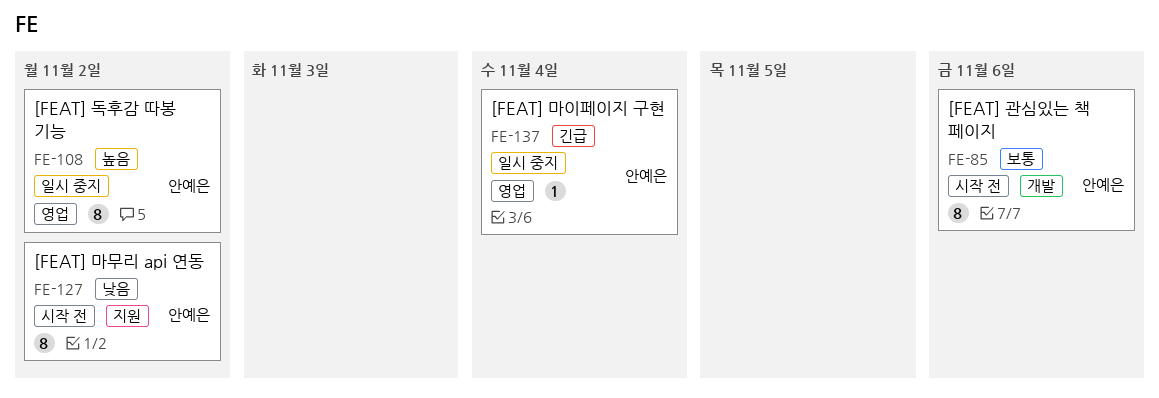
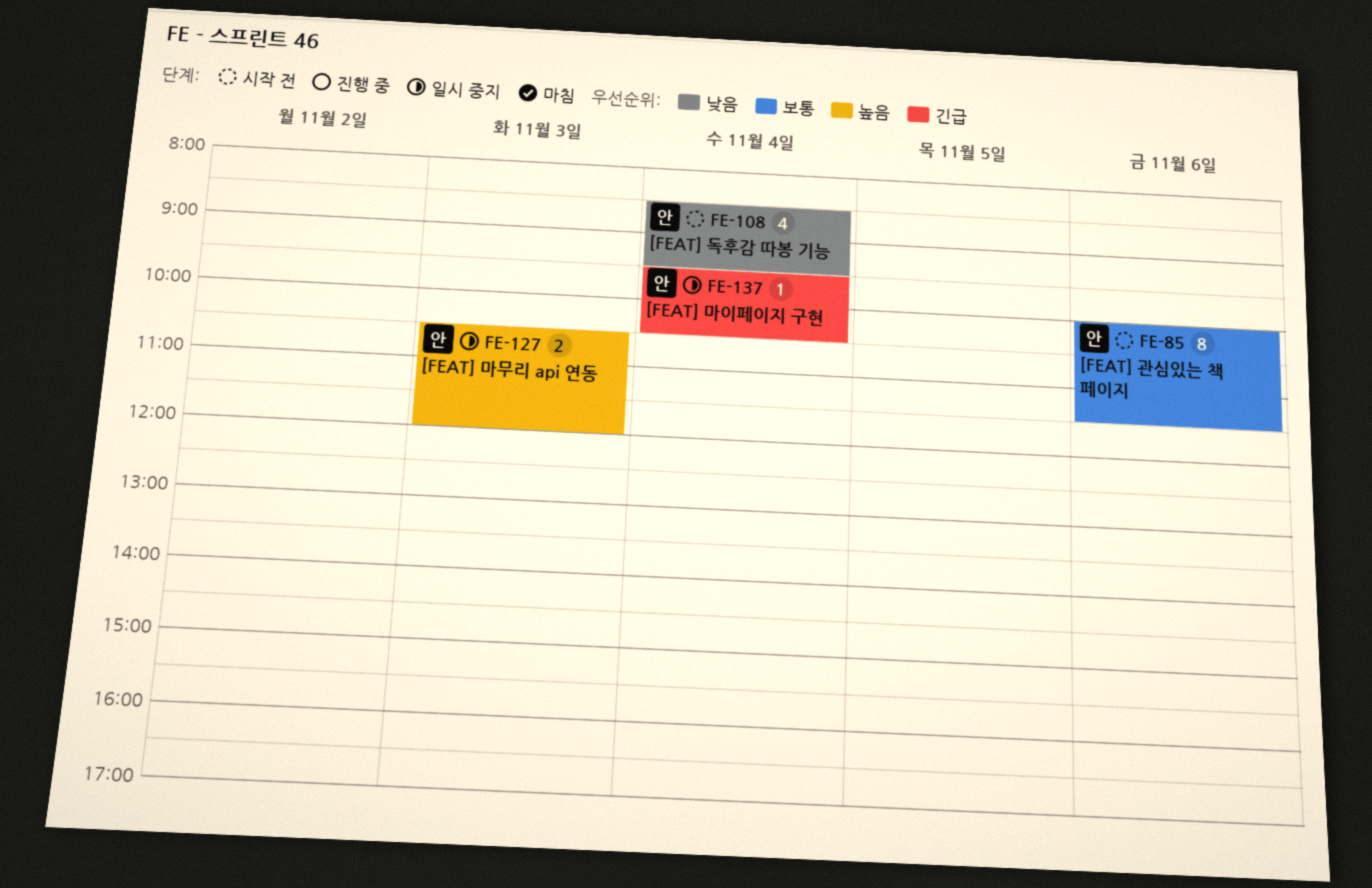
FE-108, status: 일시 중지 -> 시작 전
FE-108, priority: 높음 -> 낮음
FE-108, estimate: 8 -> 4
FE-108, day: Nov 2 -> Nov 4
FE-127, status: 시작 전 -> 일시 중지
FE-127, priority: 낮음 -> 높음
FE-127, estimate: 8 -> 2
FE-127, day: Nov 2 -> Nov 3

